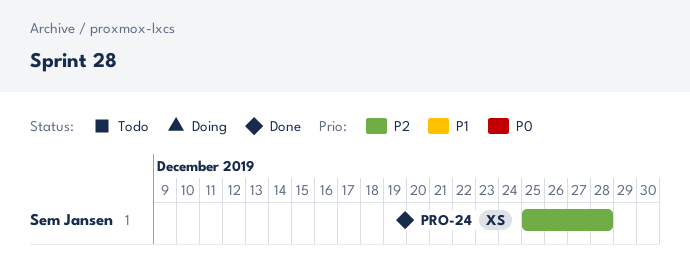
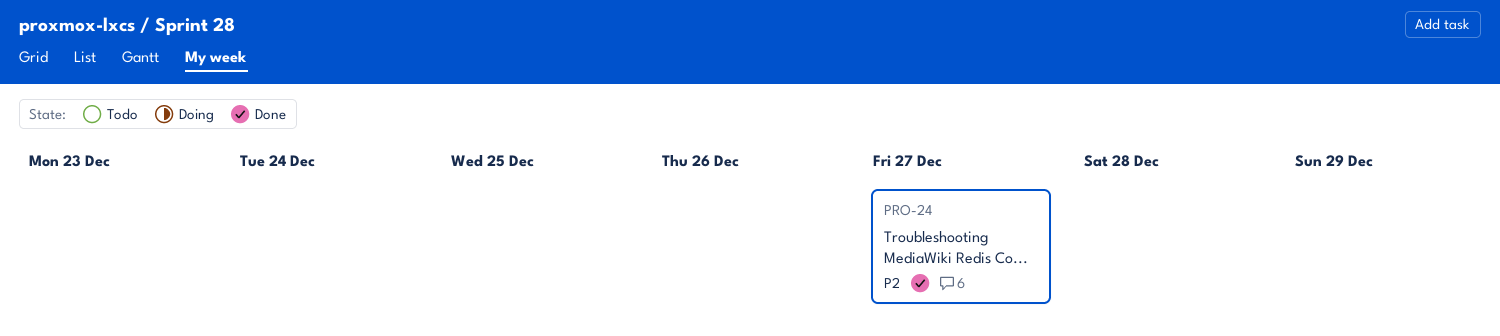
PRO-24, due: Dec 28 -> Dec 27

